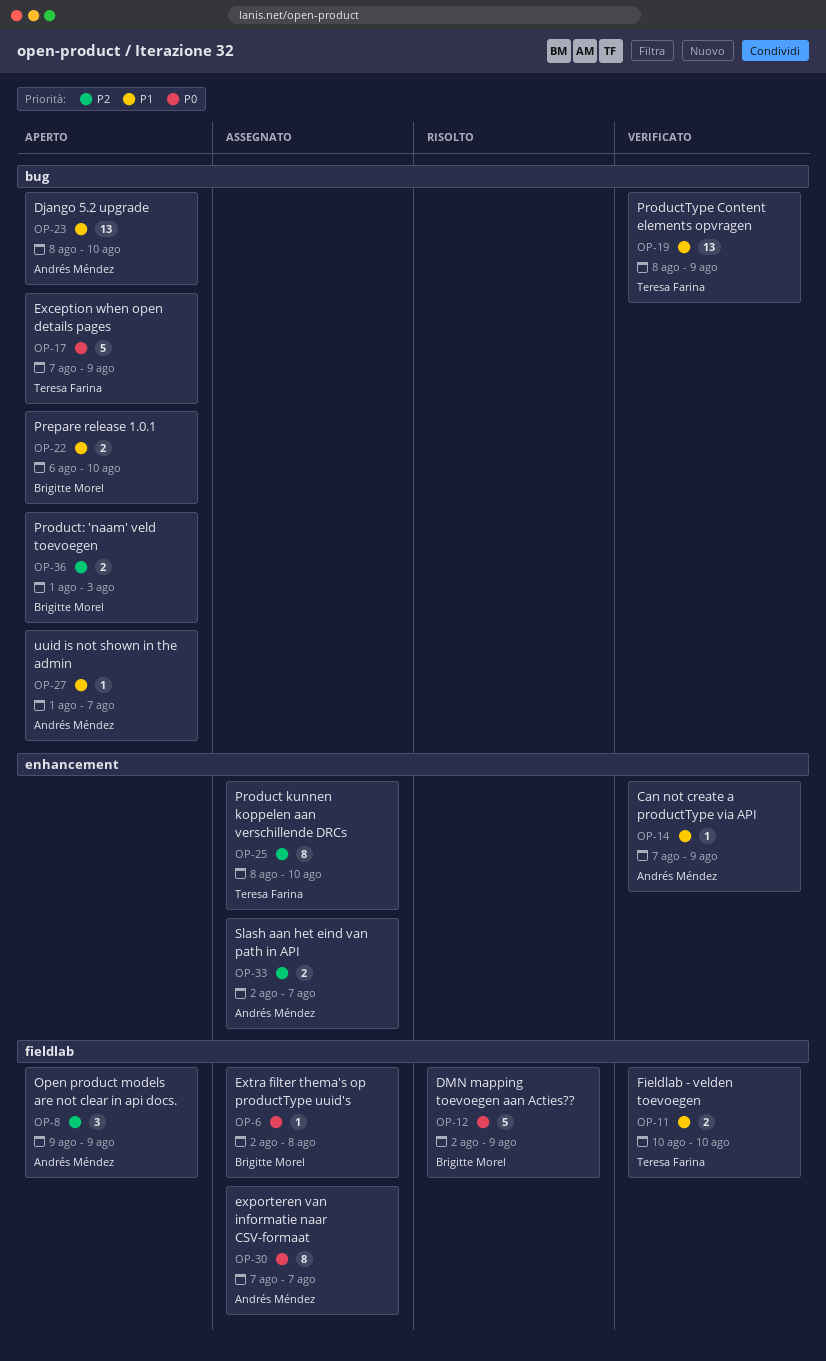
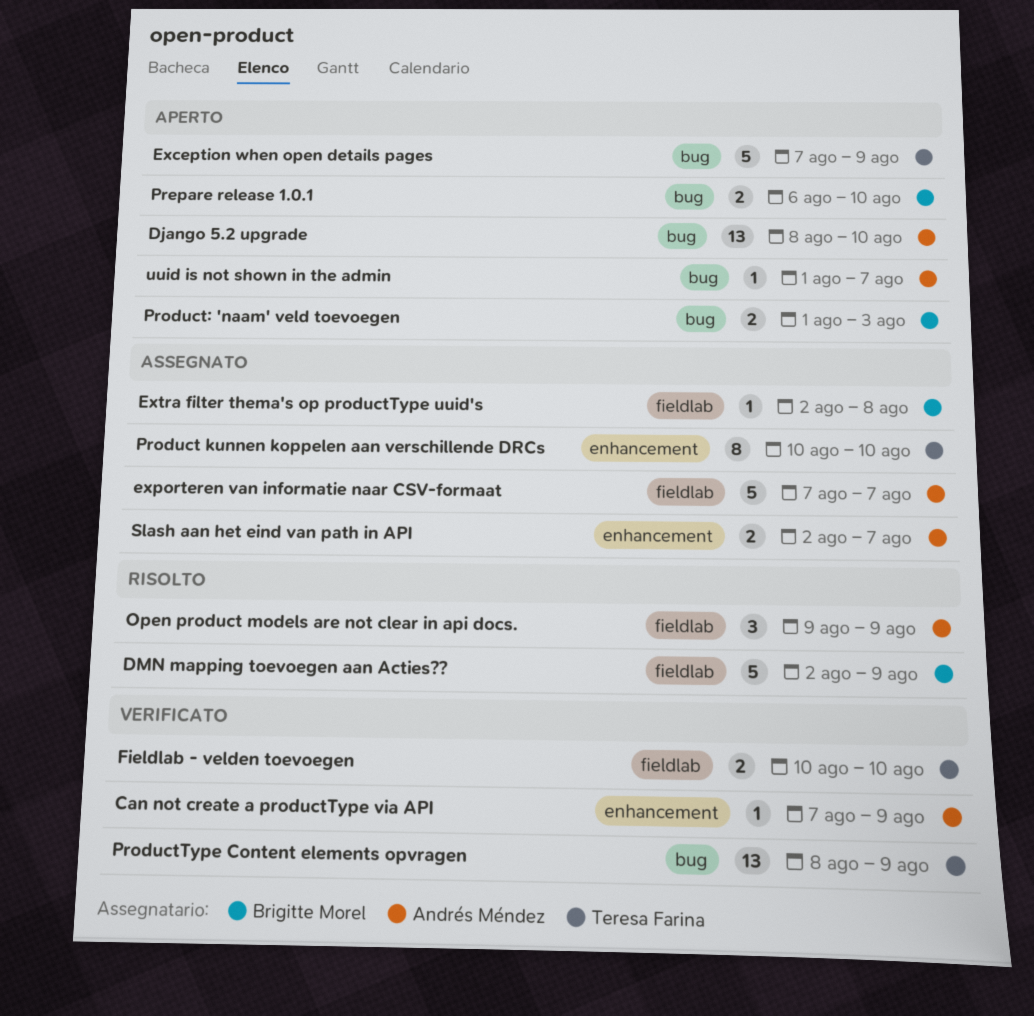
exporteren van informatie naar CSV-formaat, estimate: 8 -> 5
Open product models are not clear in api docs., status: Aperto -> Risolto
Product kunnen koppelen aan verschillende DRCs, start: Aug 8 -> Aug 10

